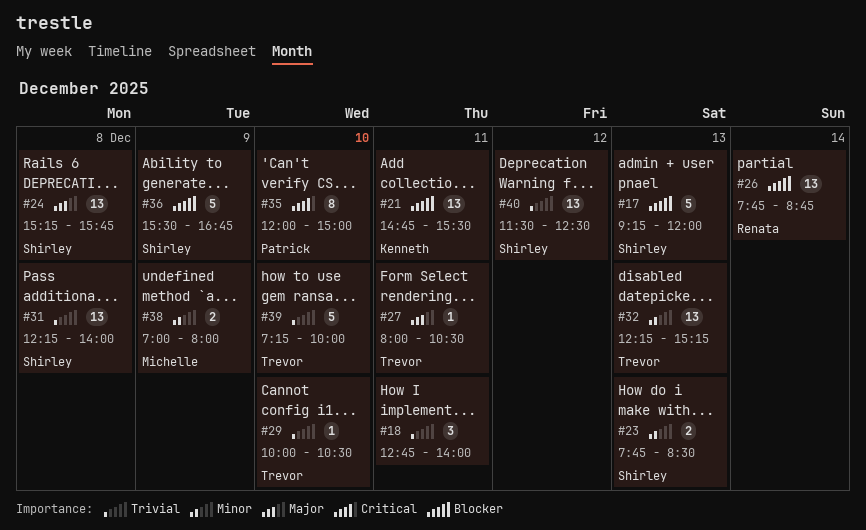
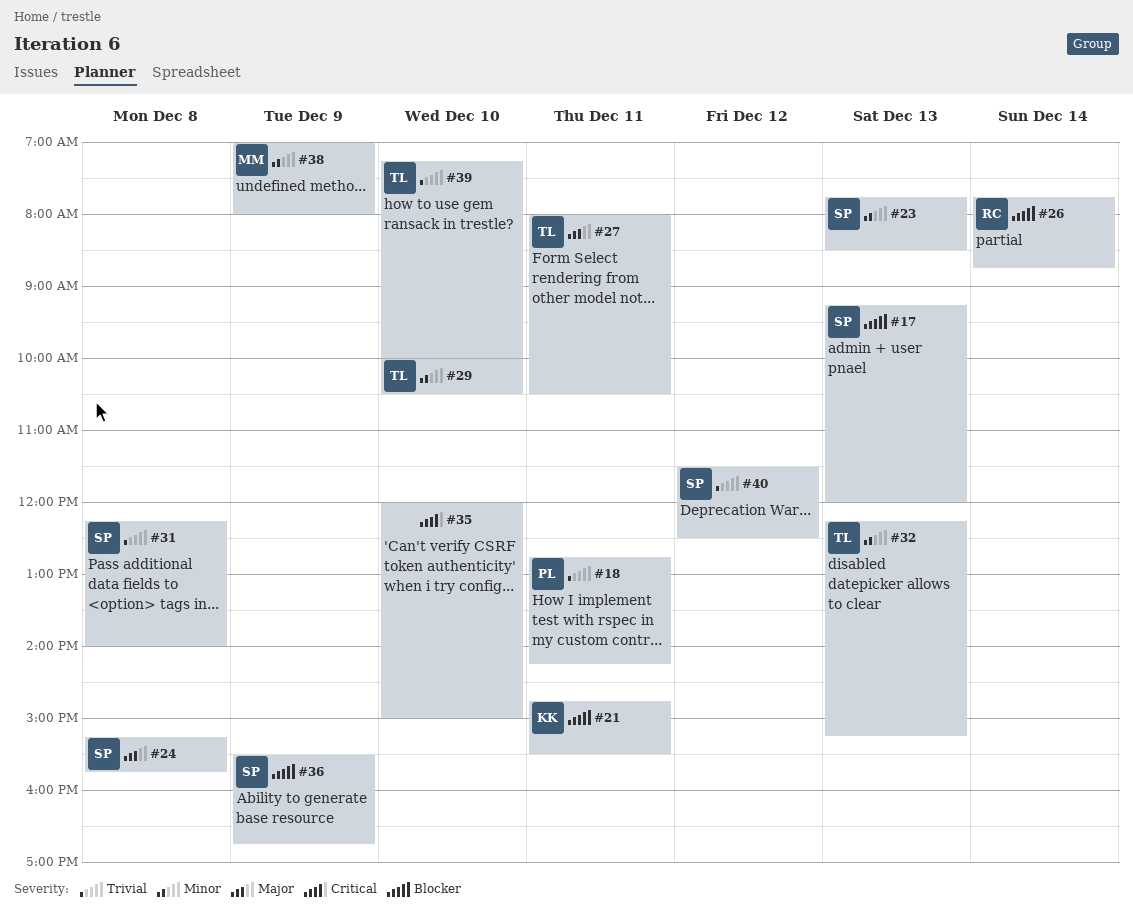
#18, owner: none -> Patrick
#18, ends: 14:00 -> 14:15
#29, priority: Trivial -> Minor
#35, owner: Patrick -> none

